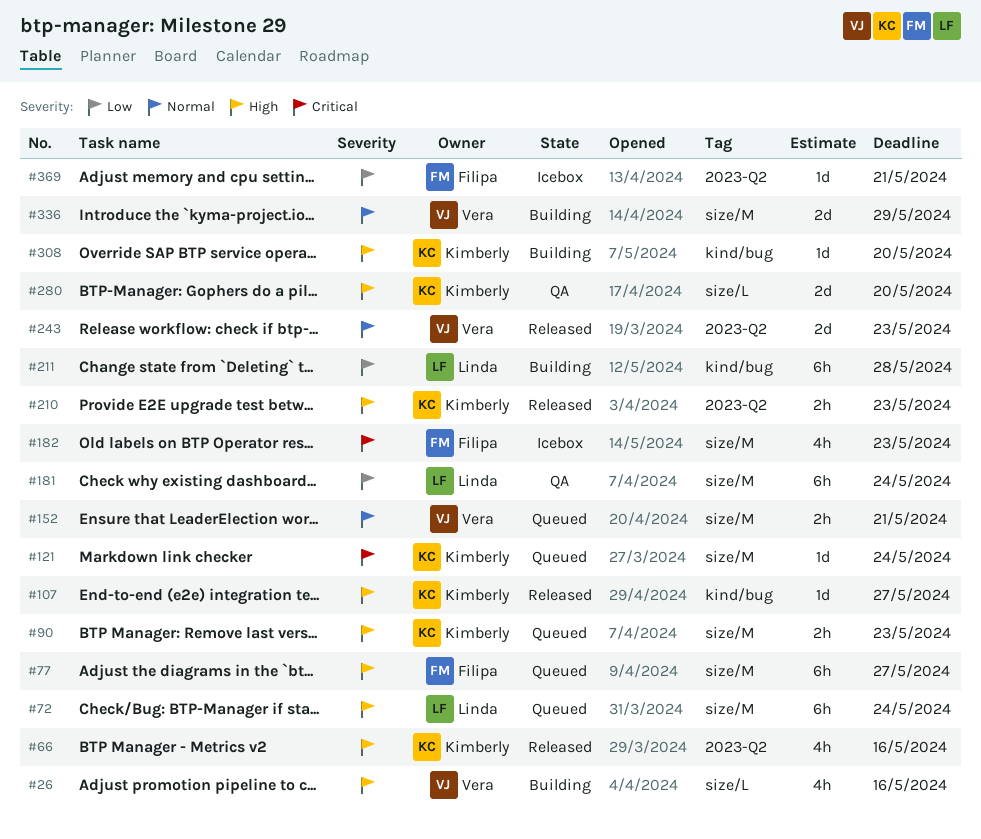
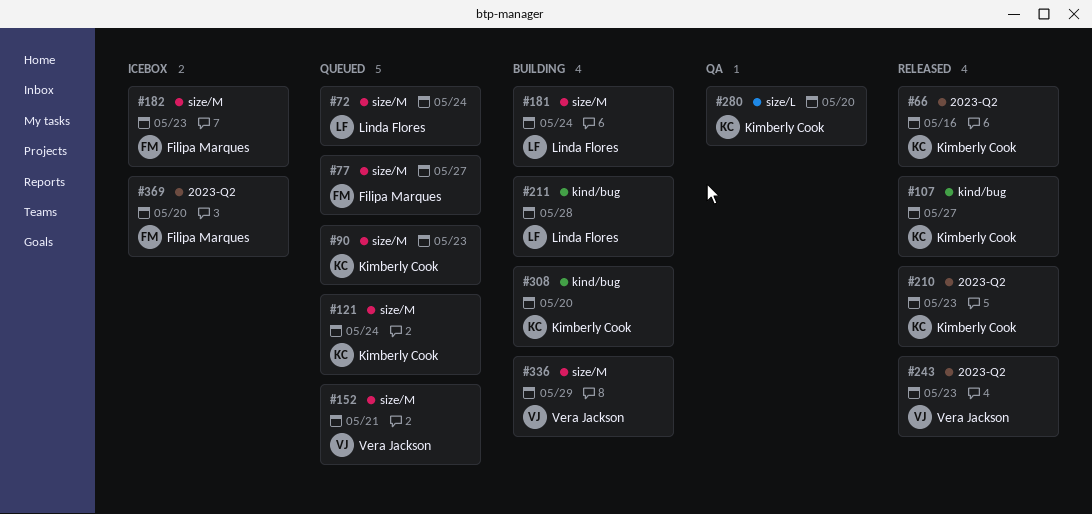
#26: present -> none
#181, status: QA -> Building
#369, due: May 21 -> May 20

